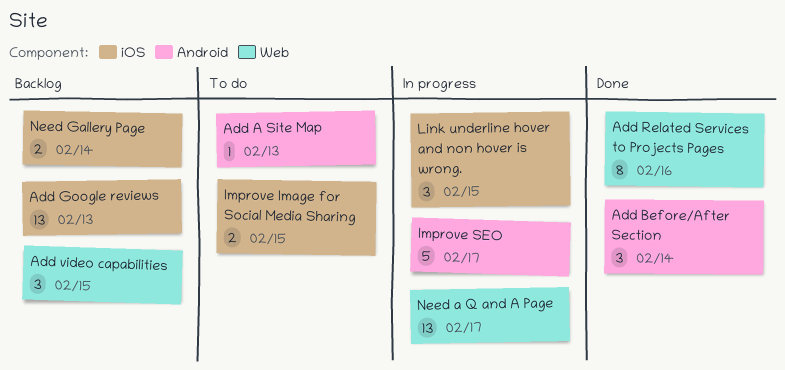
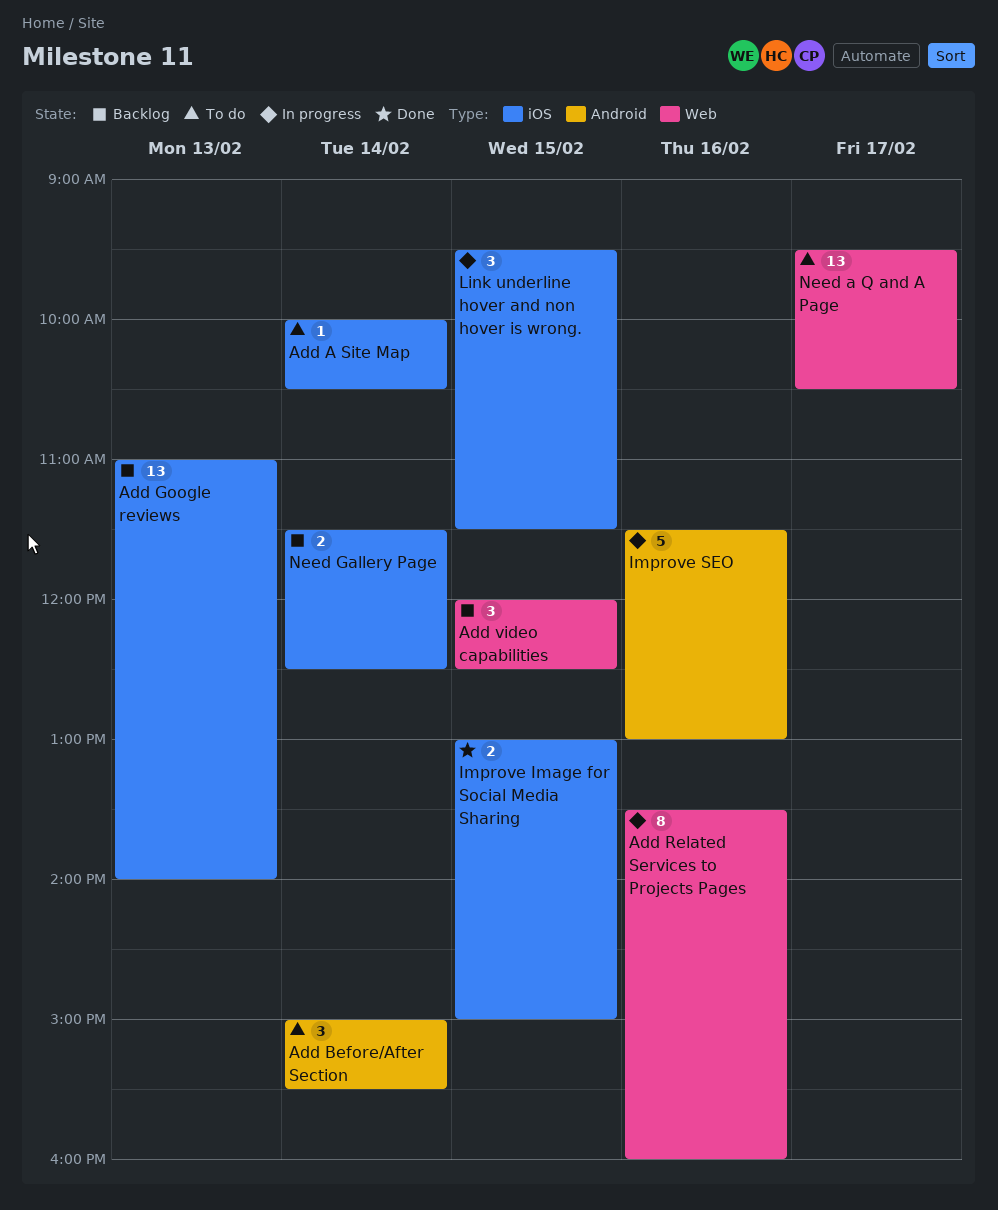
Add A Site Map, label: Android -> iOS
Add A Site Map, day: Feb 13 -> Feb 14
Add Before/After Section, status: Done -> To do
Add Related Services to Projects Pages, status: Done -> In progress
Improve Image for Social Media Sharing, status: To do -> Done
Improve SEO, day: Feb 17 -> Feb 16
Need a Q and A Page, status: In progress -> To do

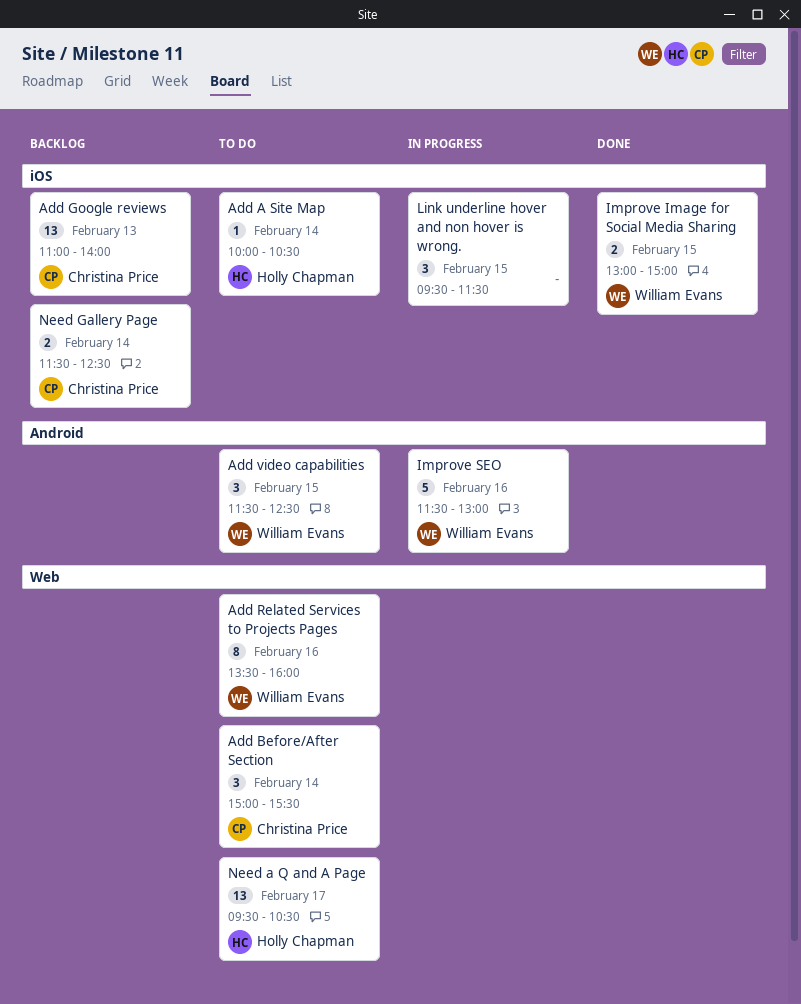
Add Before/After Section, label: Android -> Web
Add Related Services to Projects Pages, status: In progress -> To do
Add video capabilities, status: Backlog -> To do
Add video capabilities, label: Web -> Android
Add video capabilities, begins: 12:00 -> 11:30

